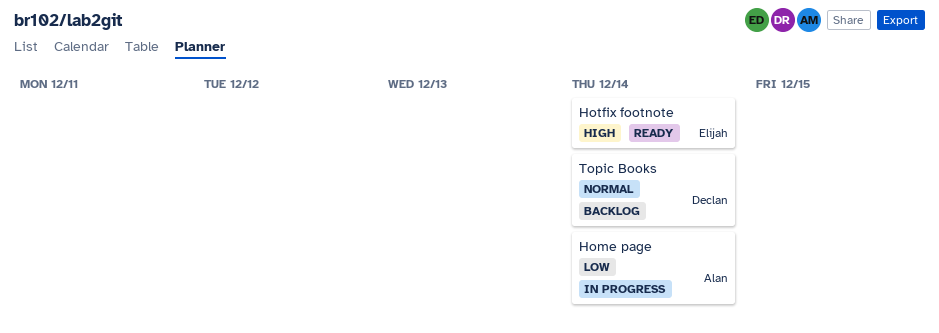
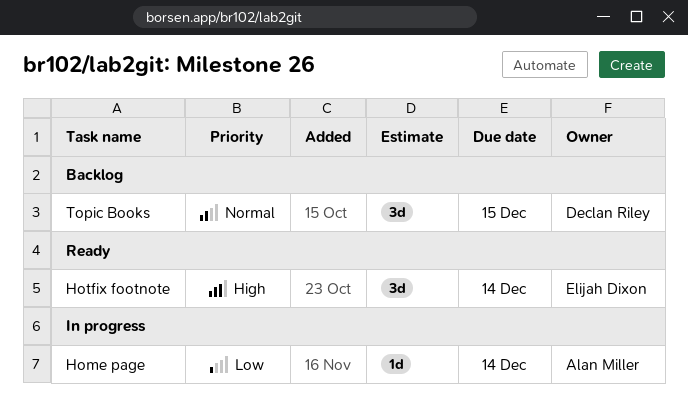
Topic Books, due: Dec 14 -> Dec 15

